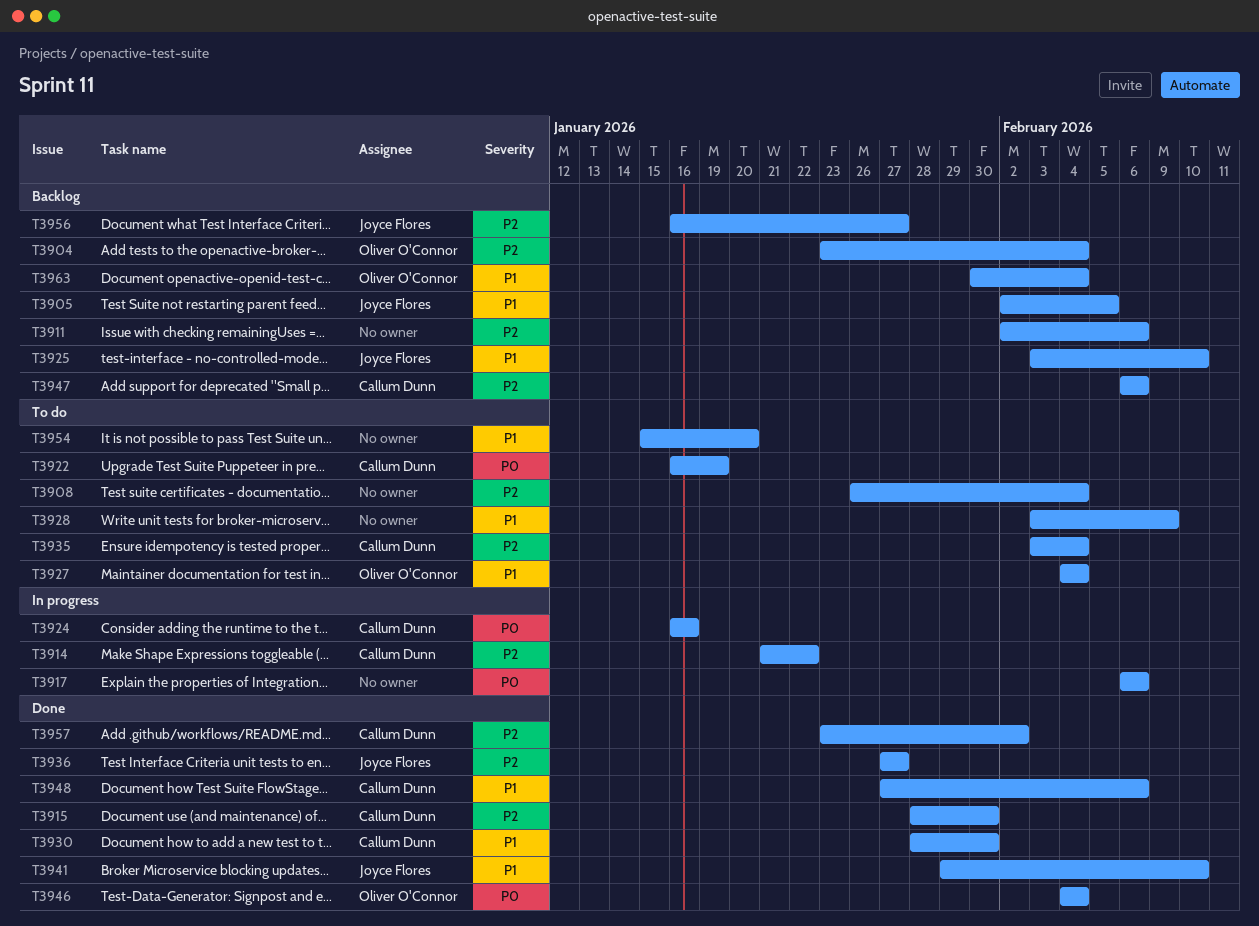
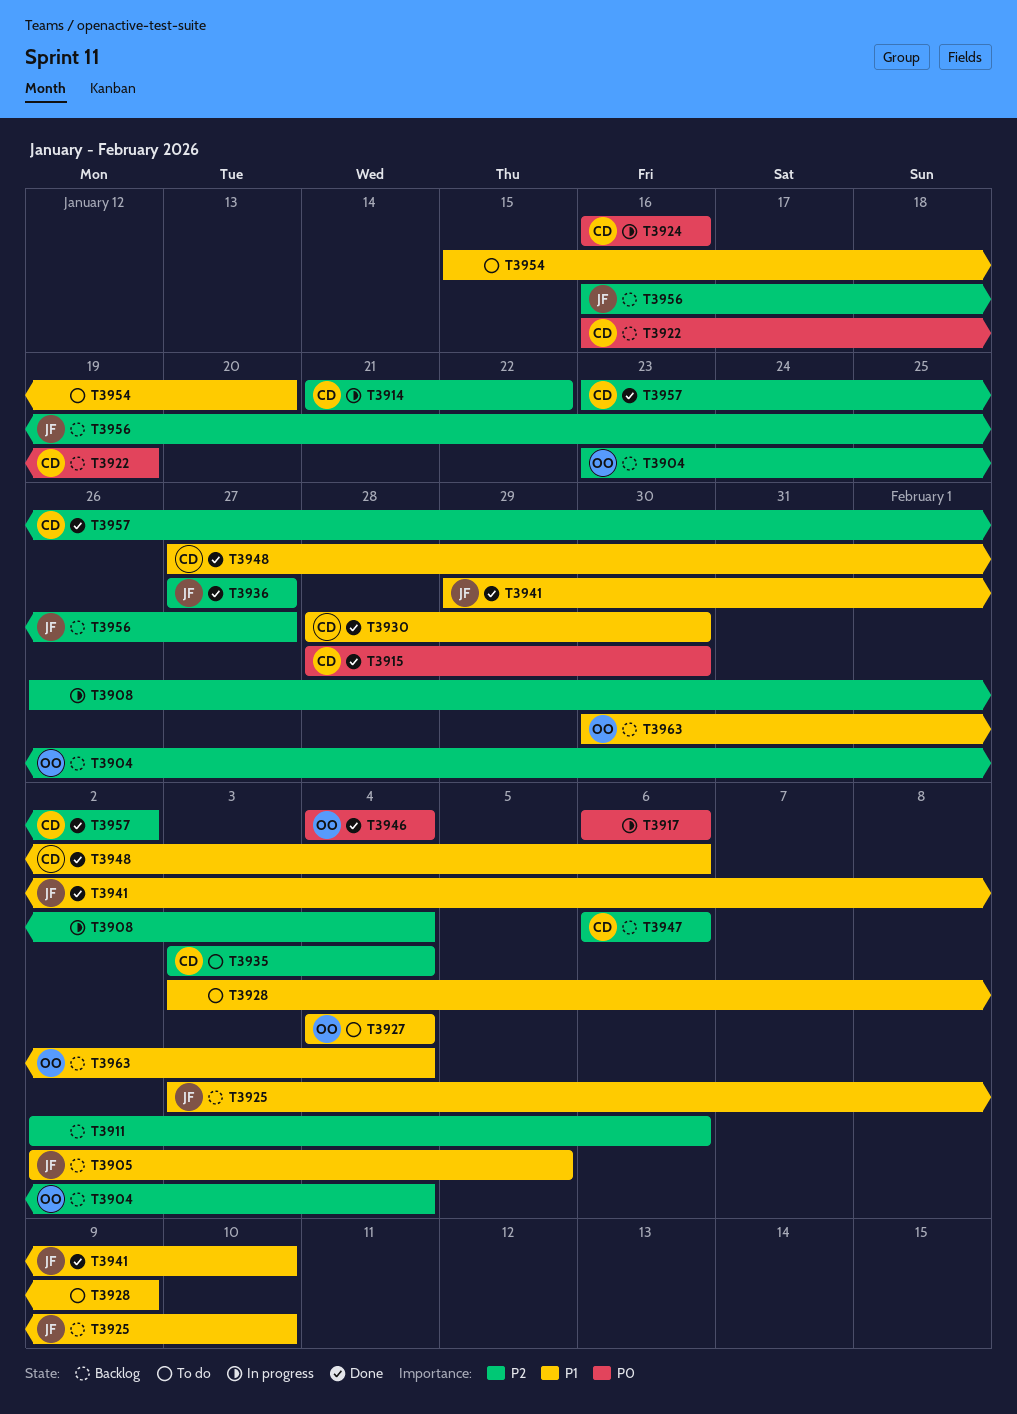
T3908, status: To do -> In progress
T3915, priority: P2 -> P0
T3922, status: To do -> Backlog

